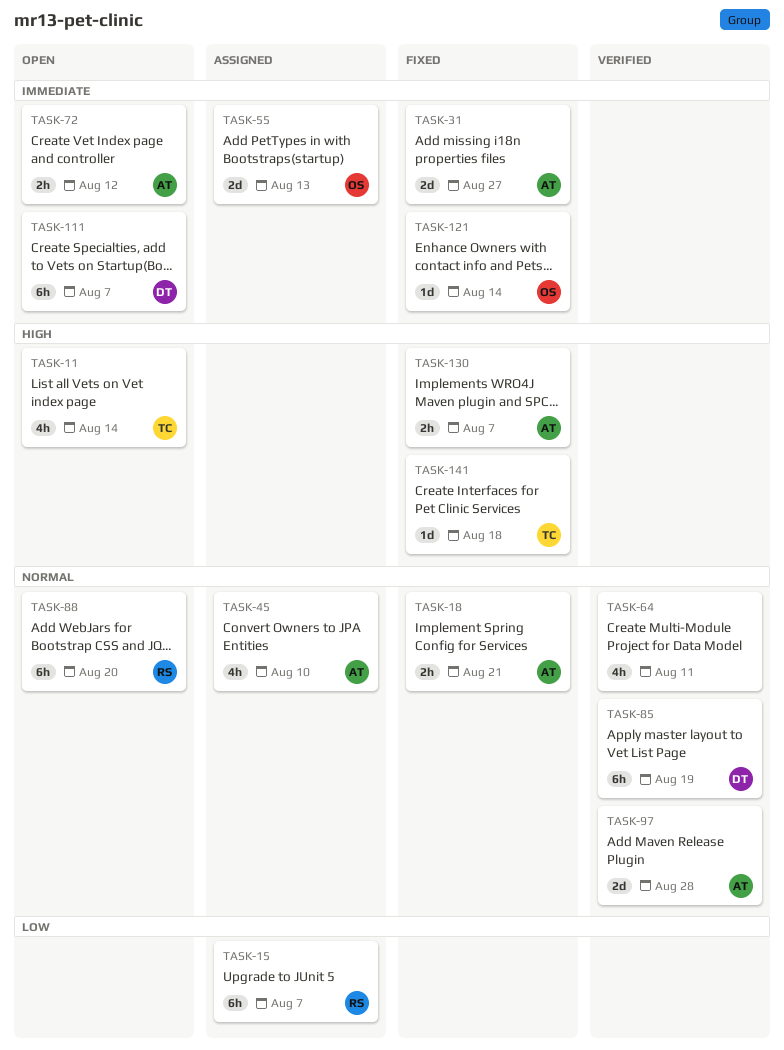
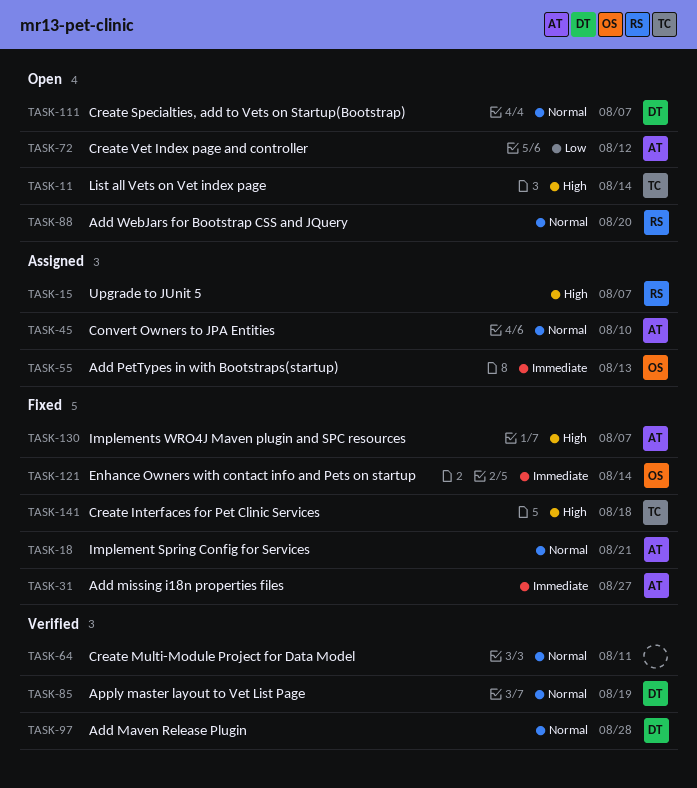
TASK-15, priority: Low -> High
TASK-72, priority: Immediate -> Low
TASK-97, owner: AT -> DT
TASK-111, priority: Immediate -> Normal

